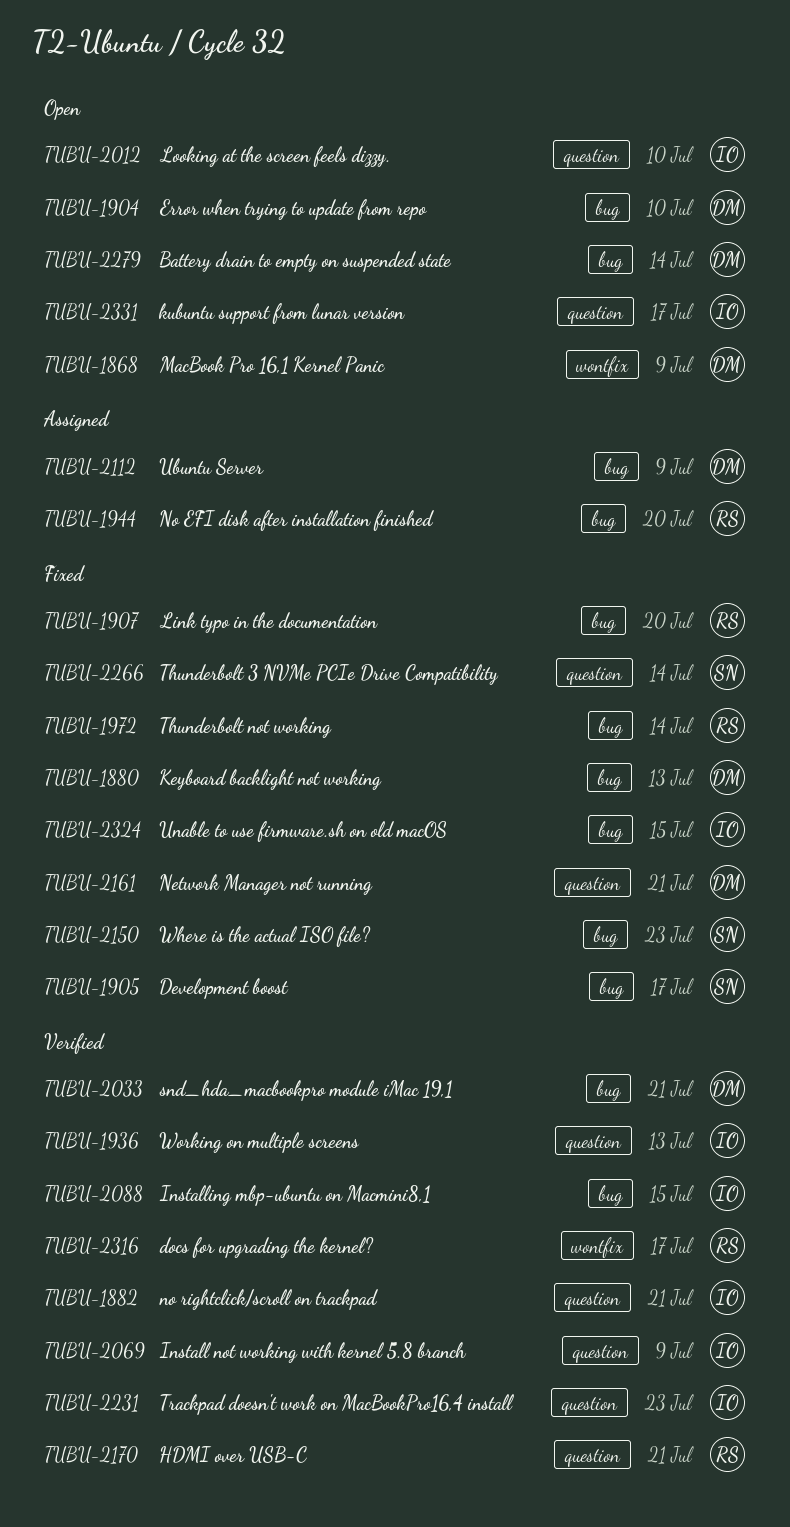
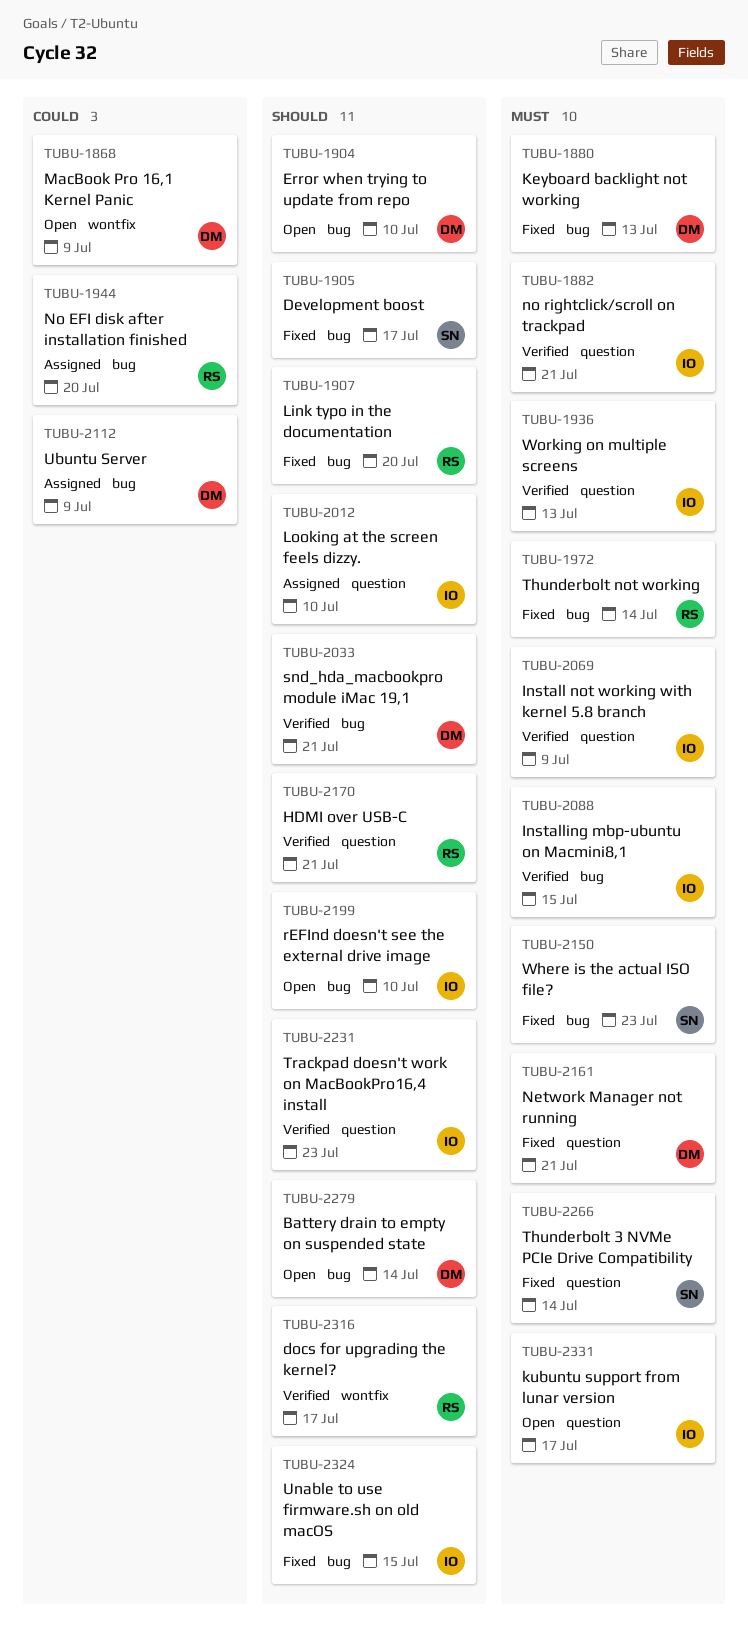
TUBU-2012, status: Open -> Assigned
TUBU-2199: none -> present

